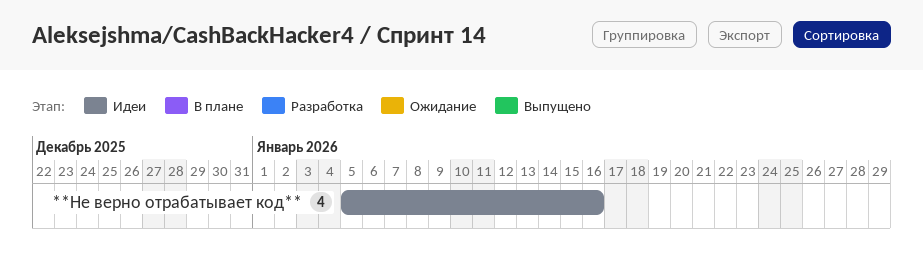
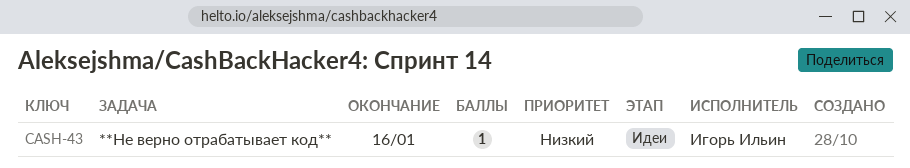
**Не верно отрабатывает код**, estimate: 4 -> 1

